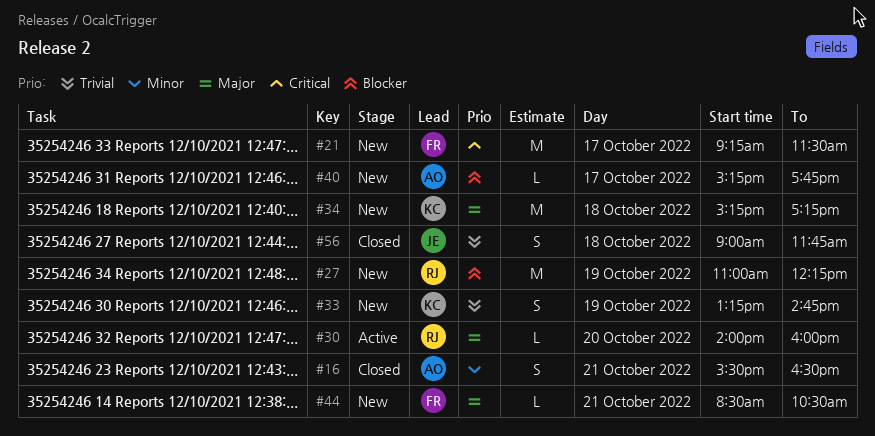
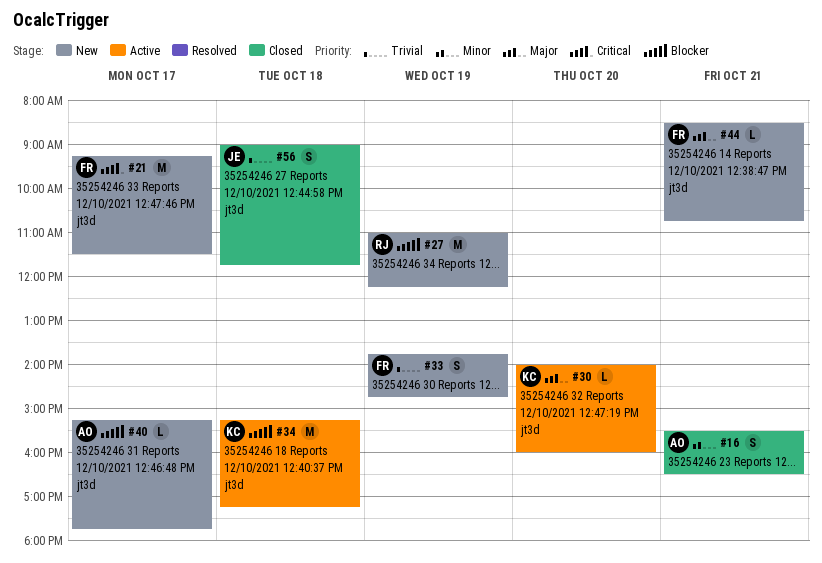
#30, owner: RJ -> KC
#33, owner: KC -> FR
#33, begins: 13:15 -> 13:45
#34, status: New -> Active
#34, priority: Major -> Blocker
#44, ends: 10:30 -> 10:45

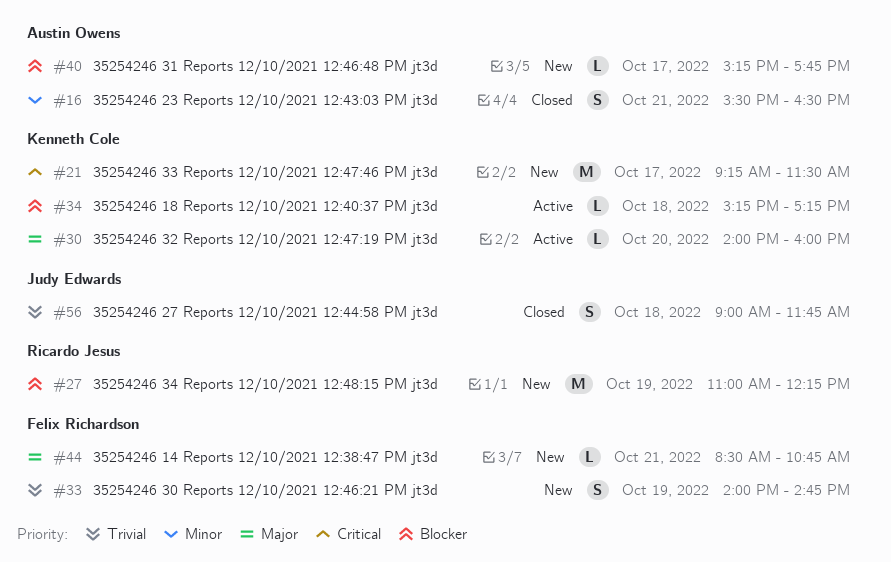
#21, owner: Felix Richardson -> Kenneth Cole
#33, begins: 13:45 -> 14:00
#34, estimate: M -> L

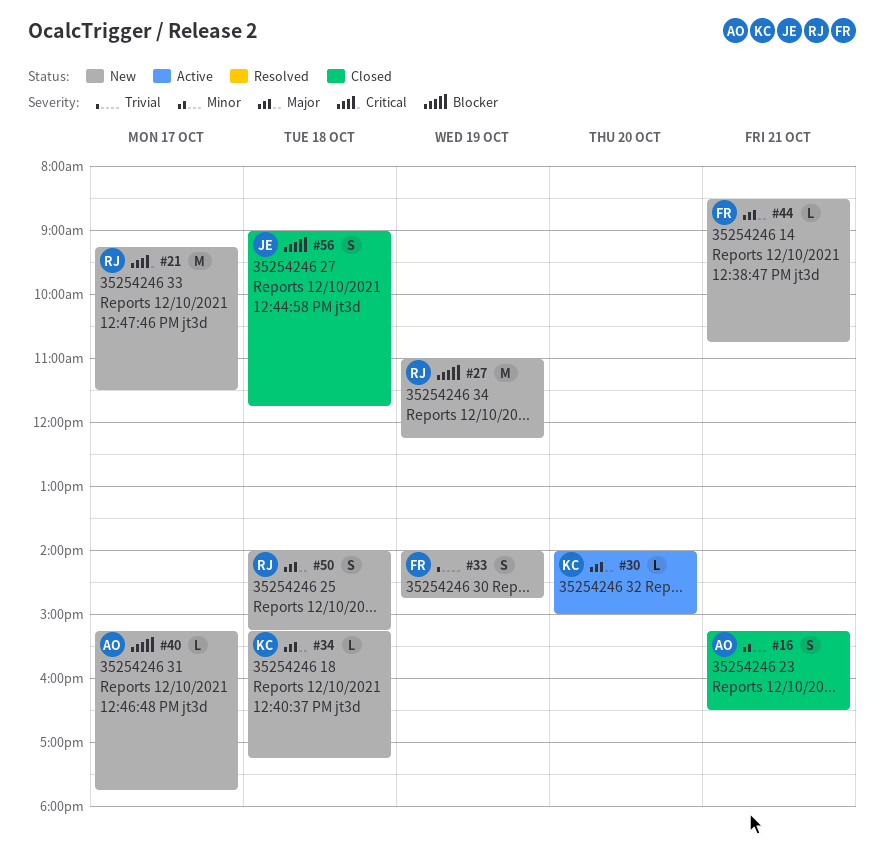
#16, begins: 15:30 -> 15:15
#21, owner: Kenneth Cole -> Ricardo Jesus
#30, ends: 16:00 -> 15:00
#34, status: Active -> New
#34, priority: Blocker -> Major
#50: none -> present
#56, priority: Trivial -> Blocker

